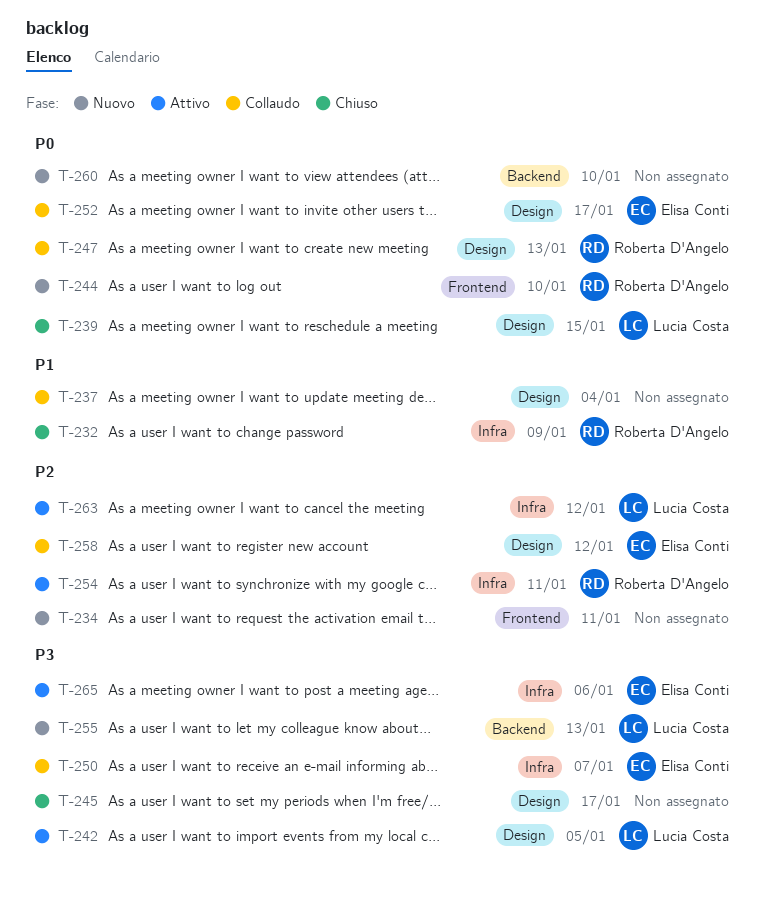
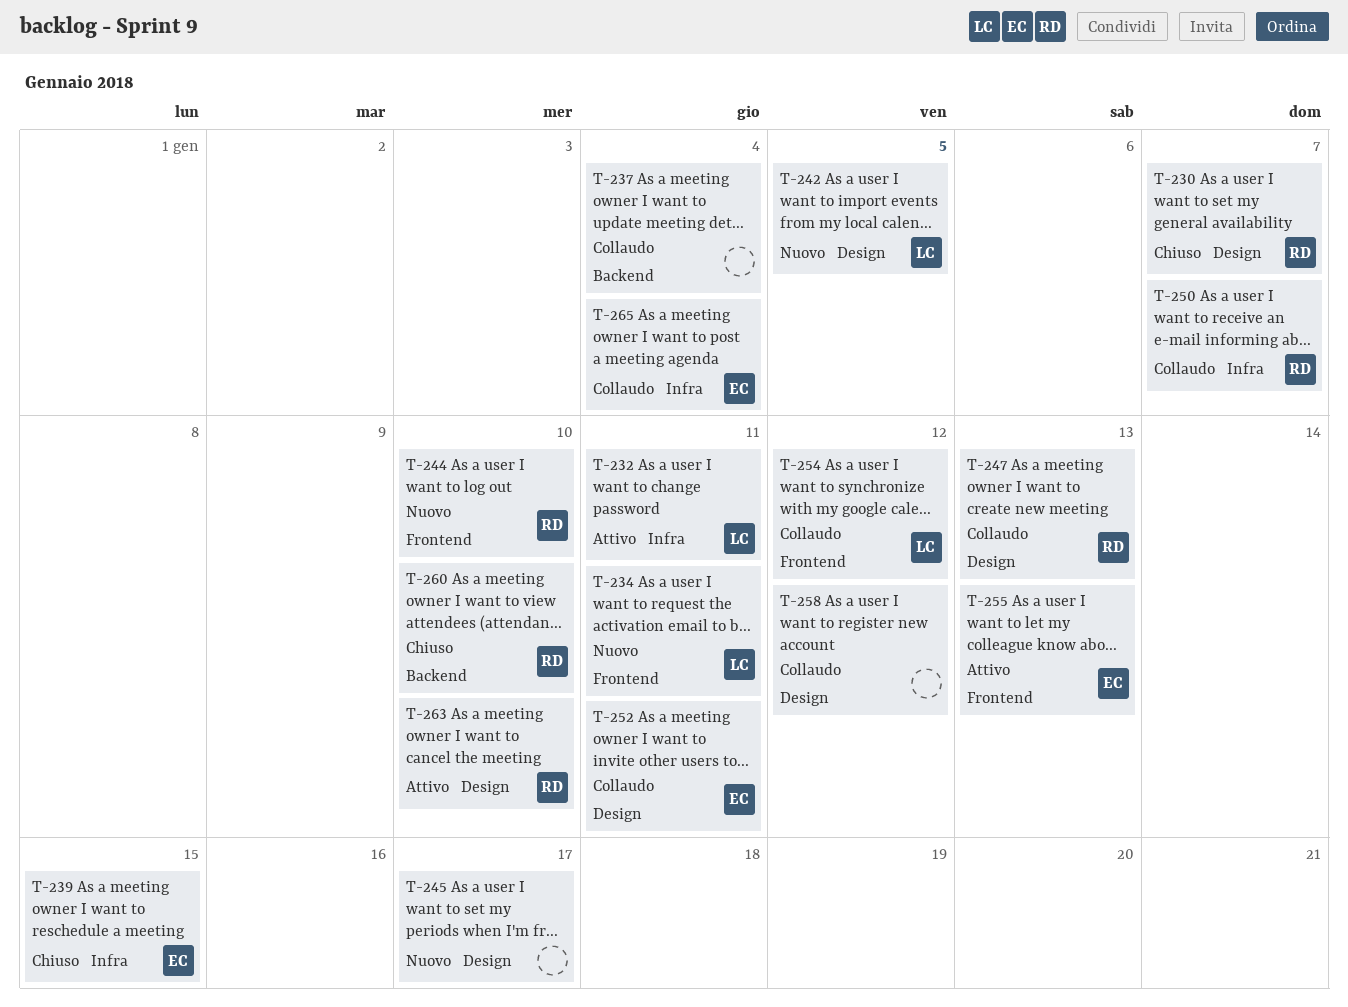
T-230: none -> present
T-232, status: Chiuso -> Attivo
T-232, owner: Roberta D'Angelo -> Lucia Costa
T-232, due: Jan 9 -> Jan 11
T-234, owner: none -> Lucia Costa
T-237, label: Design -> Backend
T-239, owner: Lucia Costa -> Elisa Conti
T-239, label: Design -> Infra
T-242, status: Attivo -> Nuovo
T-245, status: Chiuso -> Nuovo
T-250, owner: Elisa Conti -> Roberta D'Angelo
T-252, due: Jan 17 -> Jan 11
T-254, status: Attivo -> Collaudo
T-254, owner: Roberta D'Angelo -> Lucia Costa
T-254, label: Infra -> Frontend
T-254, due: Jan 11 -> Jan 12
T-255, status: Nuovo -> Attivo
T-255, owner: Lucia Costa -> Elisa Conti
T-255, label: Backend -> Frontend
T-258, owner: Elisa Conti -> none
T-260, status: Nuovo -> Chiuso
T-260, owner: none -> Roberta D'Angelo
T-263, owner: Lucia Costa -> Roberta D'Angelo
T-263, label: Infra -> Design
T-263, due: Jan 12 -> Jan 10
T-265, status: Attivo -> Collaudo
T-265, due: Jan 6 -> Jan 4

